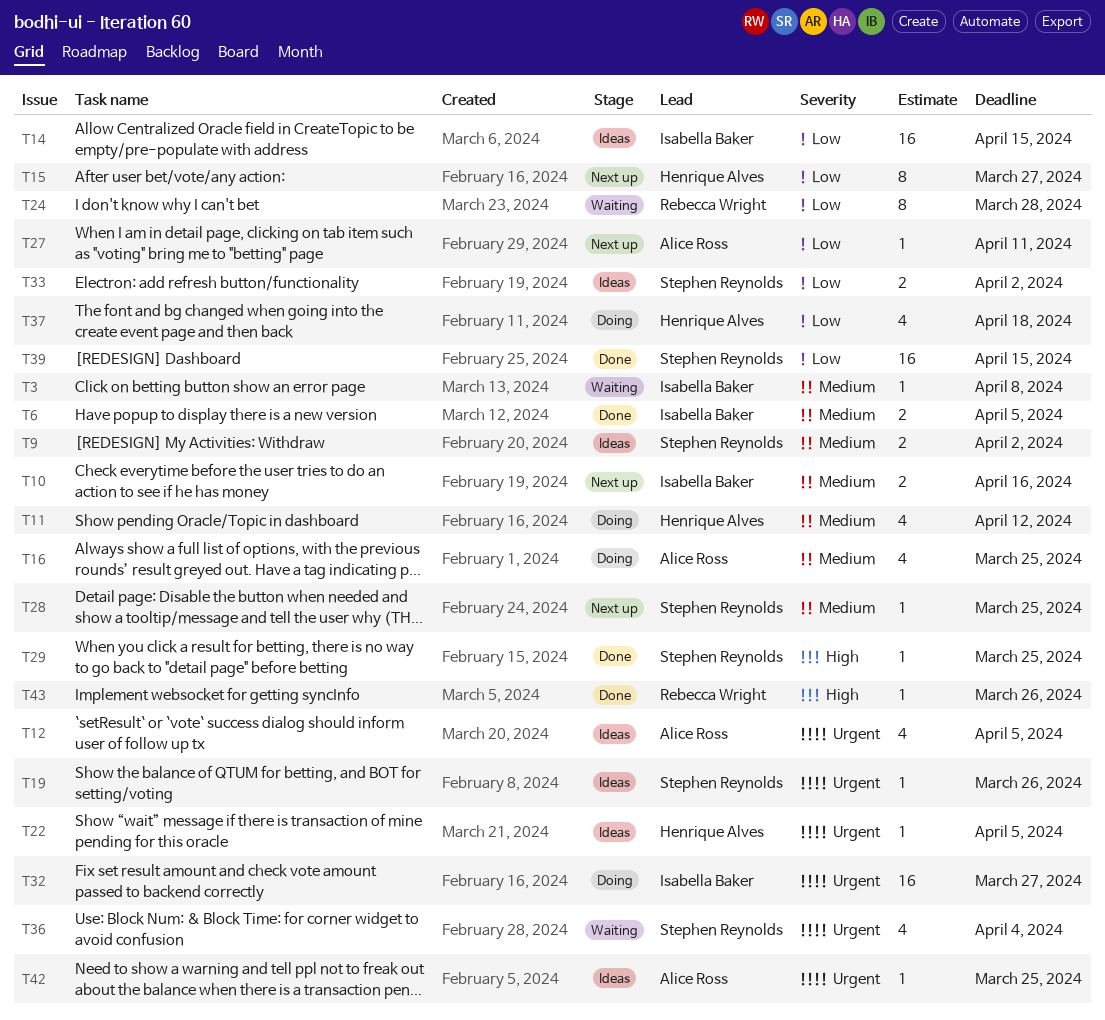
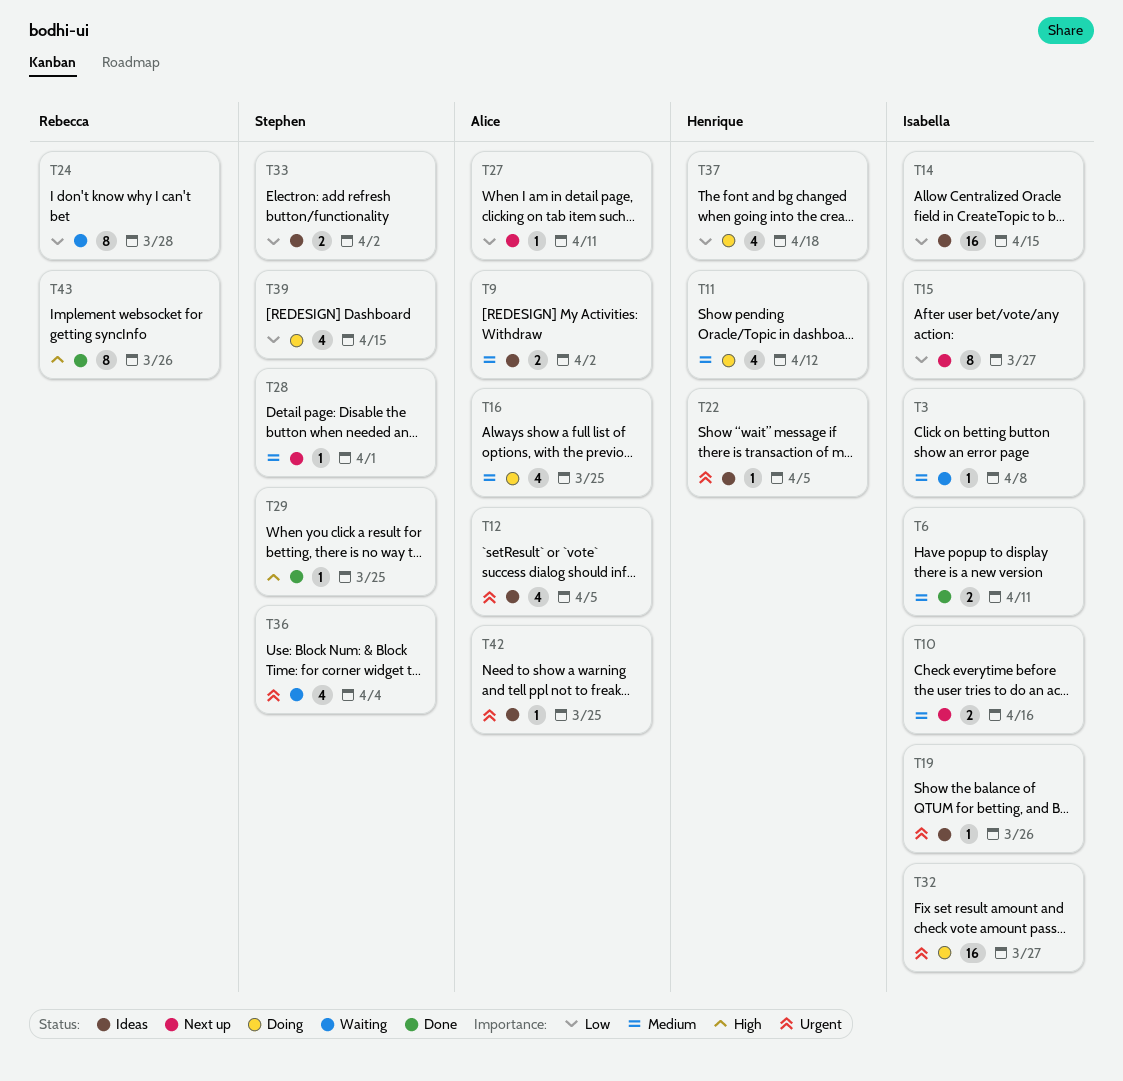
T6, due: Apr 5 -> Apr 11
T9, owner: Stephen Reynolds -> Alice Ross
T15, owner: Henrique Alves -> Isabella Baker
T19, owner: Stephen Reynolds -> Isabella Baker
T28, due: Mar 25 -> Apr 1
T39, status: Done -> Doing
T39, estimate: 16 -> 4
T43, estimate: 1 -> 8

